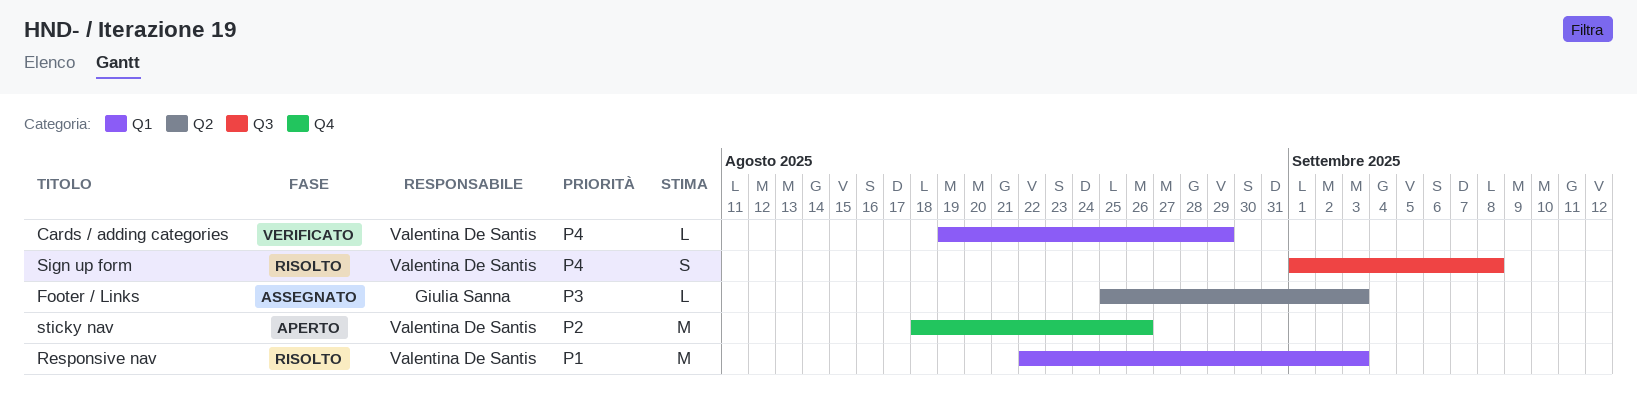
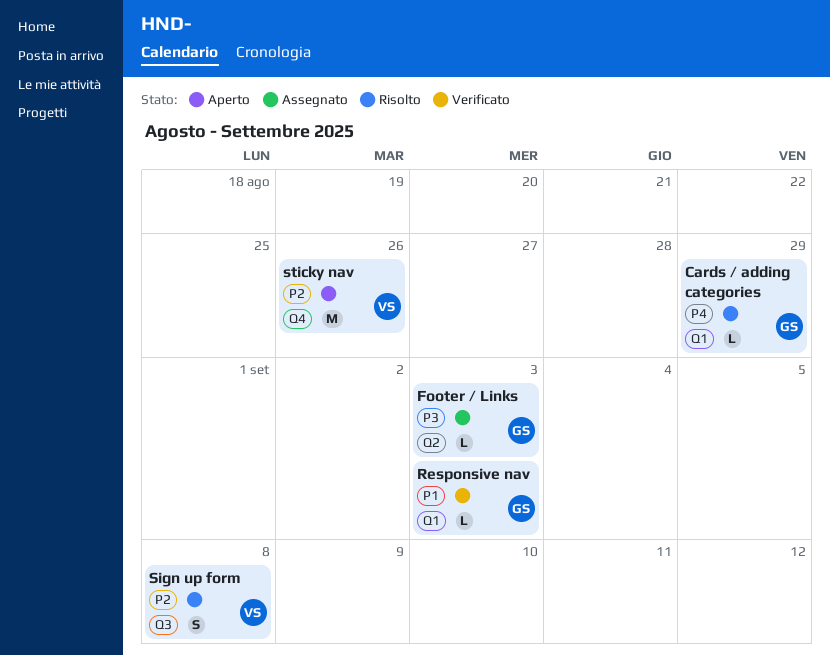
Cards / adding categories, status: Verificato -> Risolto
Cards / adding categories, owner: Valentina De Santis -> Giulia Sanna
Responsive nav, status: Risolto -> Verificato
Responsive nav, owner: Valentina De Santis -> Giulia Sanna
Responsive nav, estimate: M -> L
Sign up form, priority: P4 -> P2

